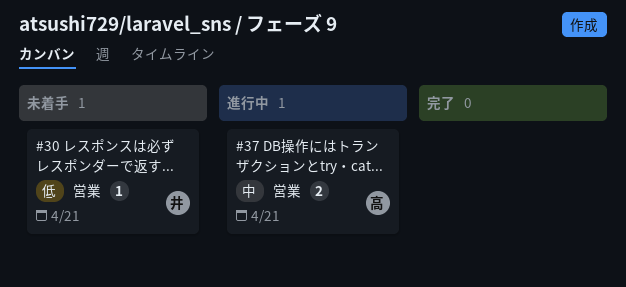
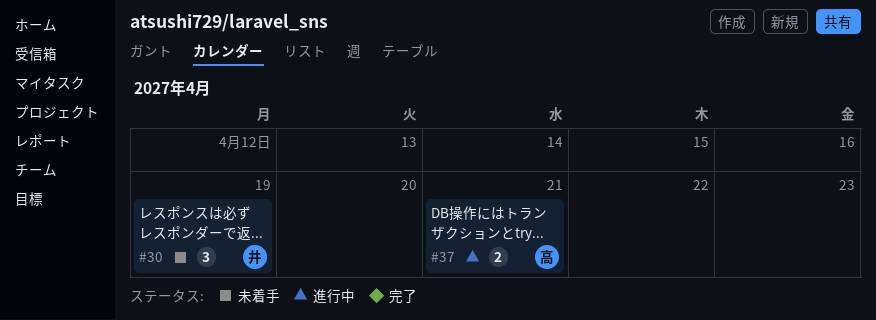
#30, estimate: 1 -> 3
#30, due: Apr 21 -> Apr 19

